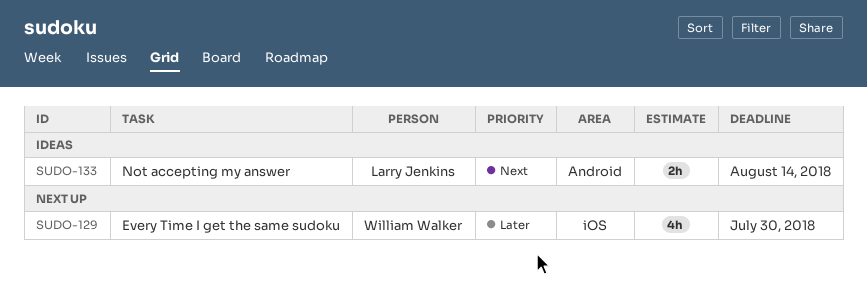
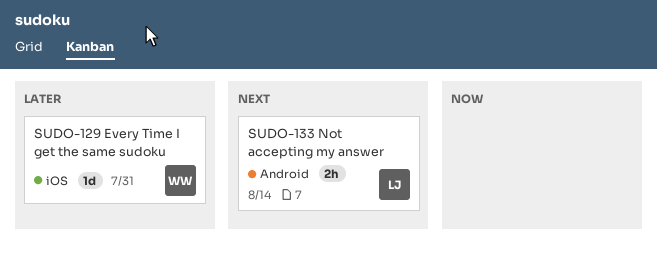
SUDO-129, estimate: 4h -> 1d
SUDO-129, due: Jul 30 -> Jul 31

